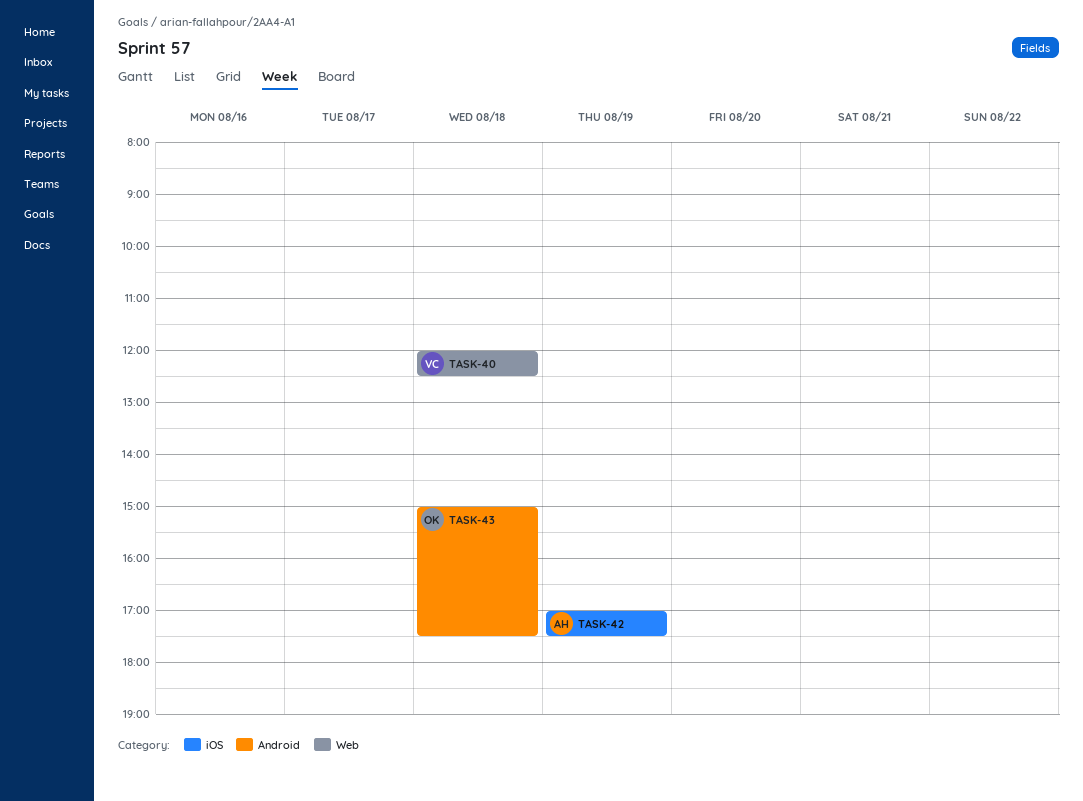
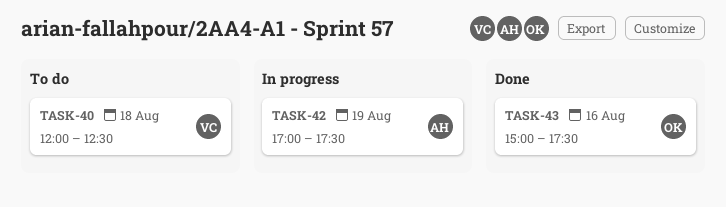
TASK-43, day: Aug 18 -> Aug 16

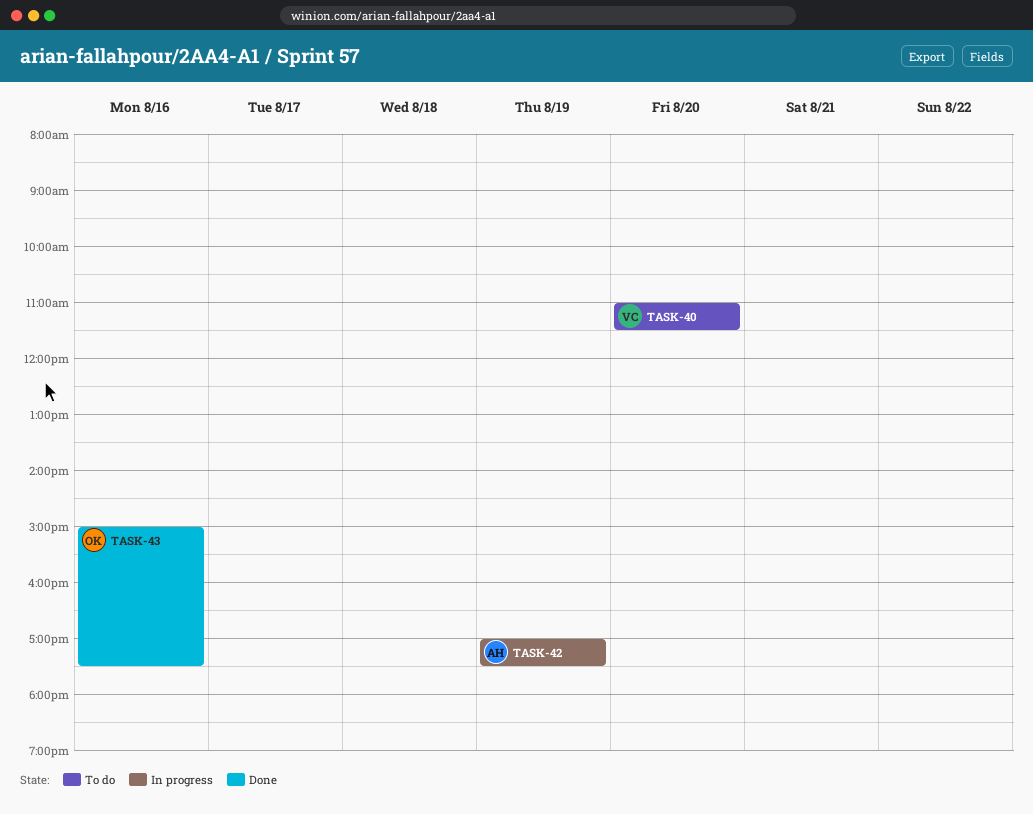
TASK-40, day: Aug 18 -> Aug 20
TASK-40, begins: 12:00 -> 11:00
TASK-40, ends: 12:30 -> 11:30

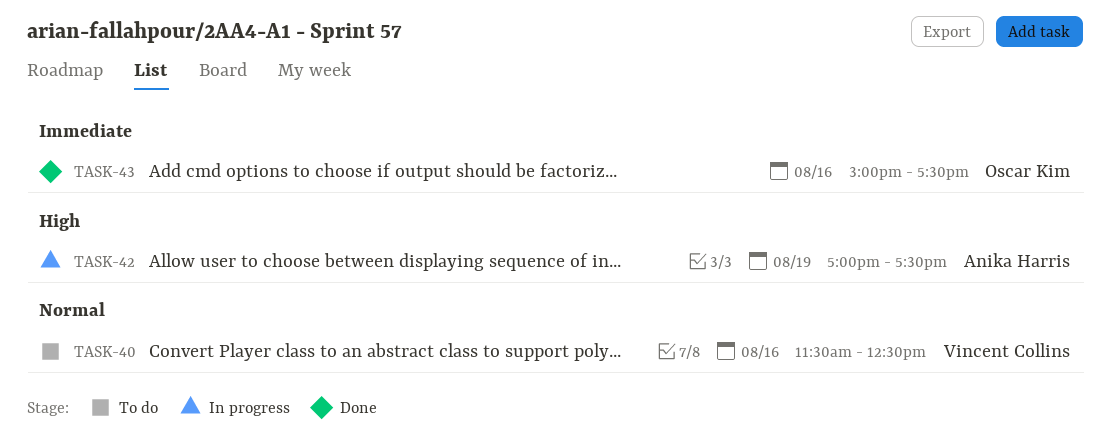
TASK-40, day: Aug 20 -> Aug 16
TASK-40, begins: 11:00 -> 11:30
TASK-40, ends: 11:30 -> 12:30

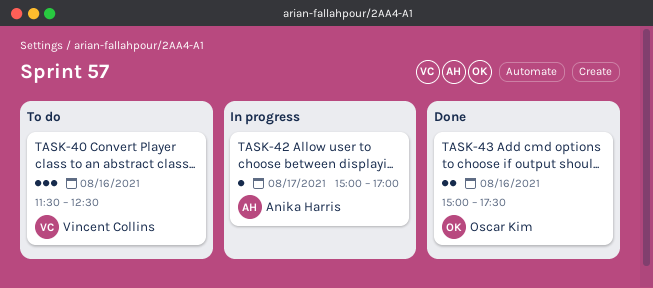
TASK-42, day: Aug 19 -> Aug 17
TASK-42, begins: 17:00 -> 15:00
TASK-42, ends: 17:30 -> 17:00

